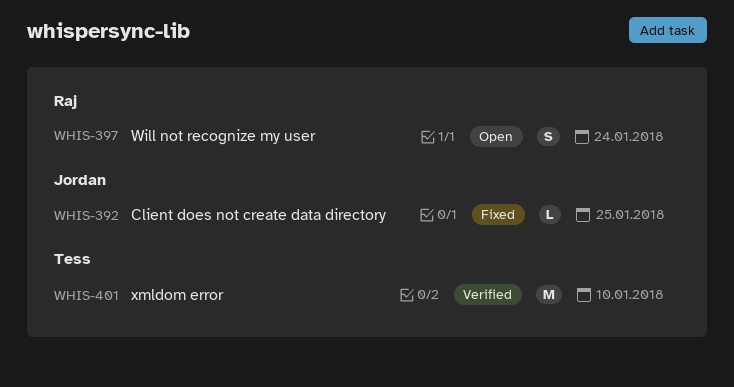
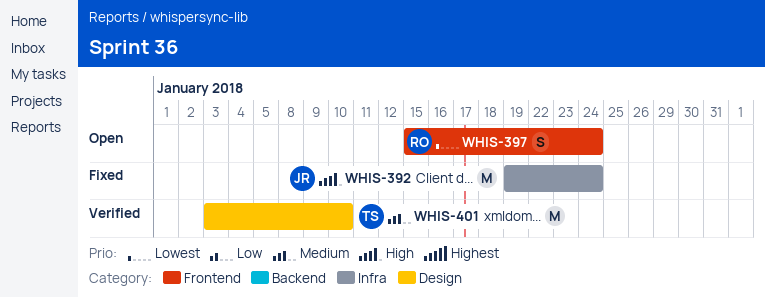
WHIS-392, estimate: L -> M
WHIS-392, due: Jan 25 -> Jan 24

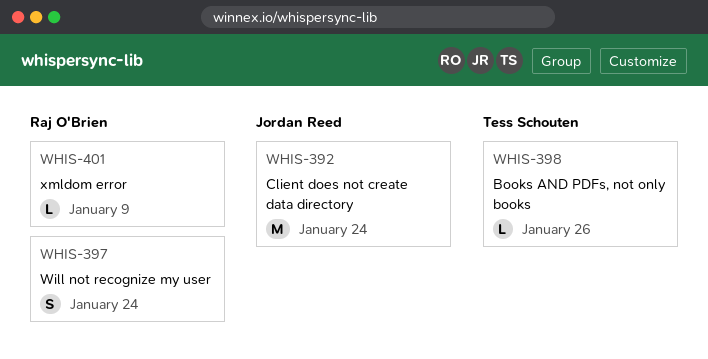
WHIS-398: none -> present
WHIS-401, owner: Tess Schouten -> Raj O'Brien
WHIS-401, estimate: M -> L
WHIS-401, due: Jan 10 -> Jan 9

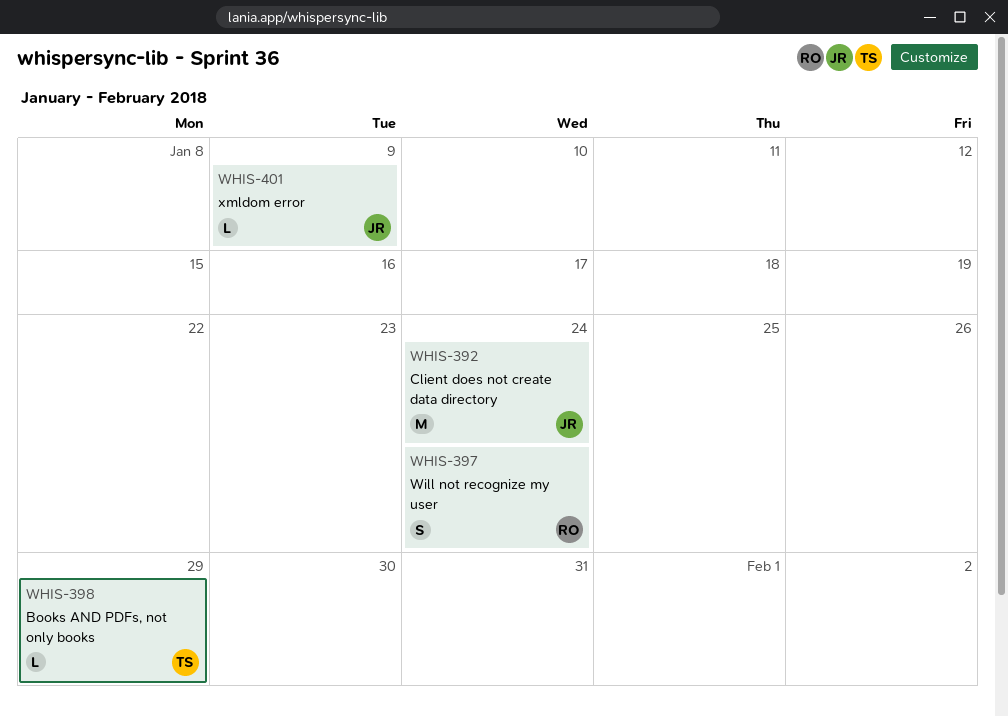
WHIS-398, due: Jan 26 -> Jan 29
WHIS-401, owner: Raj O'Brien -> Jordan Reed

